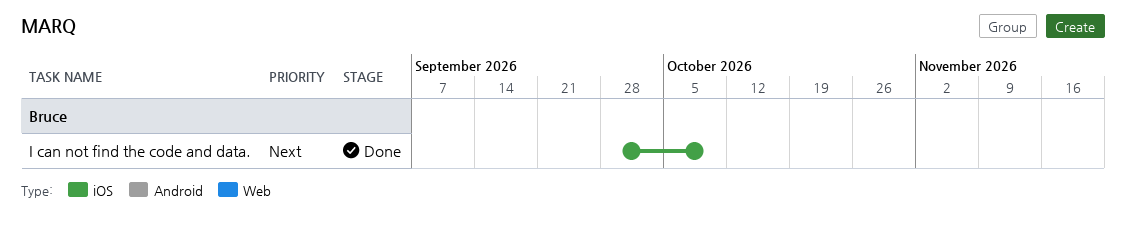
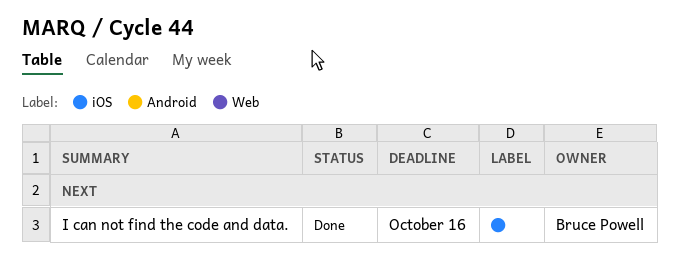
I can not find the code and data., due: Oct 9 -> Oct 16

